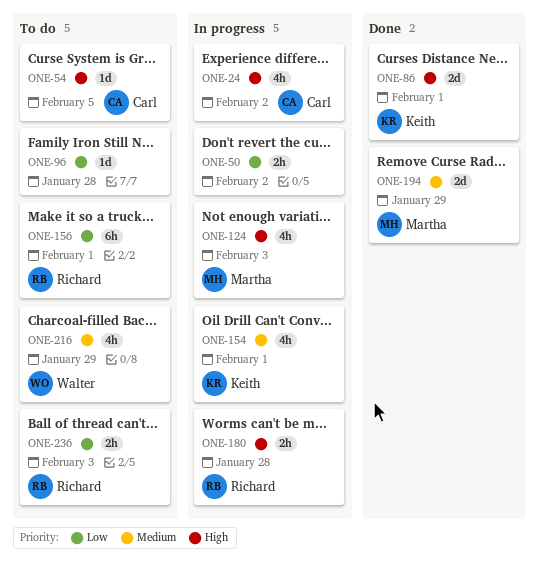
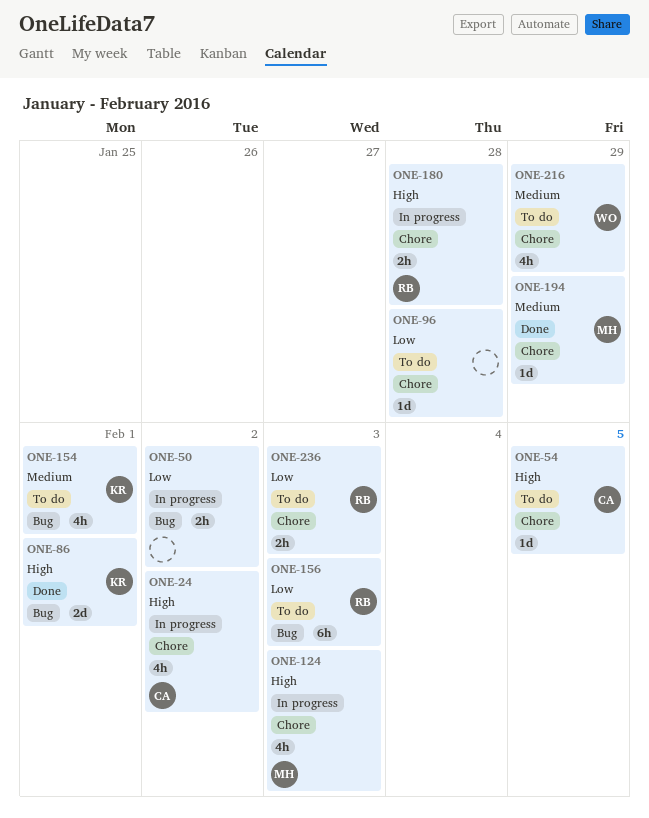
ONE-154, status: In progress -> To do
ONE-156, due: Feb 1 -> Feb 3
ONE-194, estimate: 2d -> 1d

